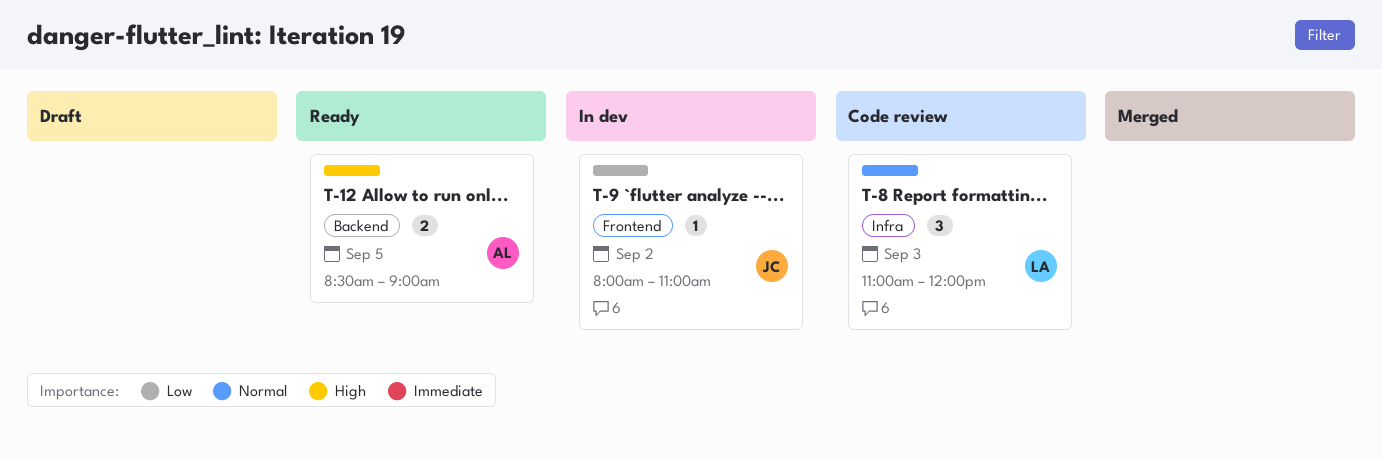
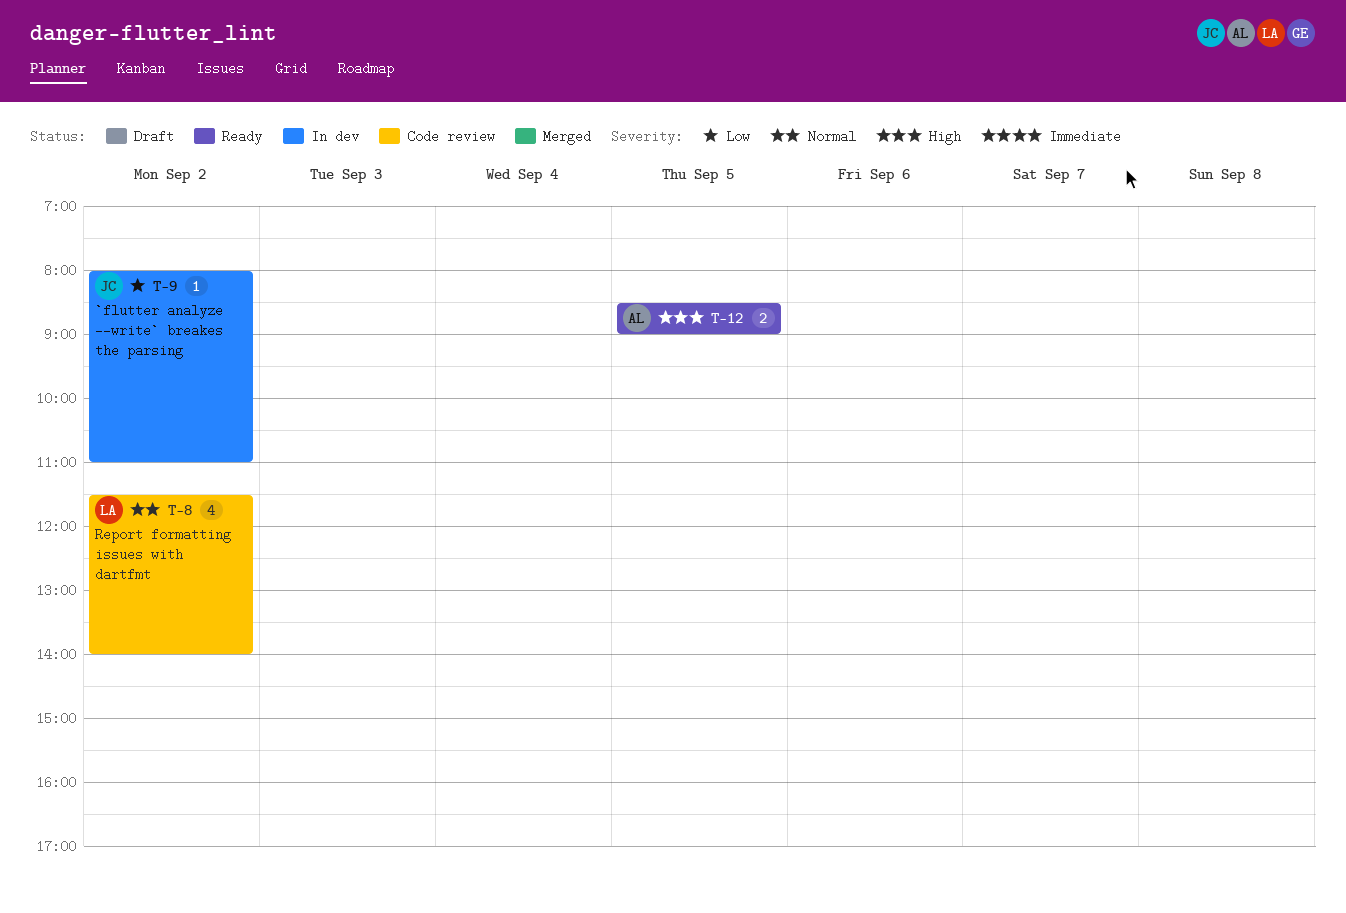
T-8, estimate: 3 -> 4
T-8, day: Sep 3 -> Sep 2
T-8, begins: 11:00 -> 11:30
T-8, ends: 12:00 -> 14:00

